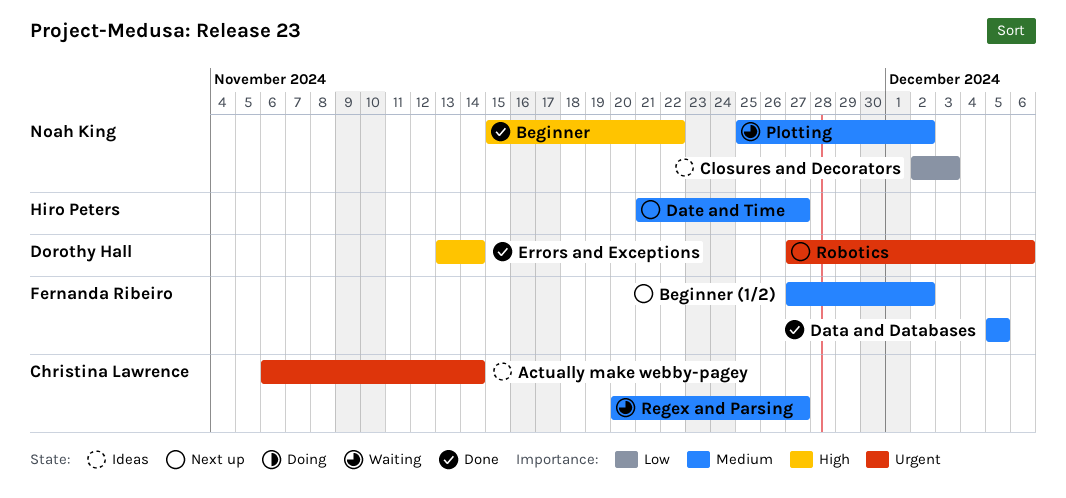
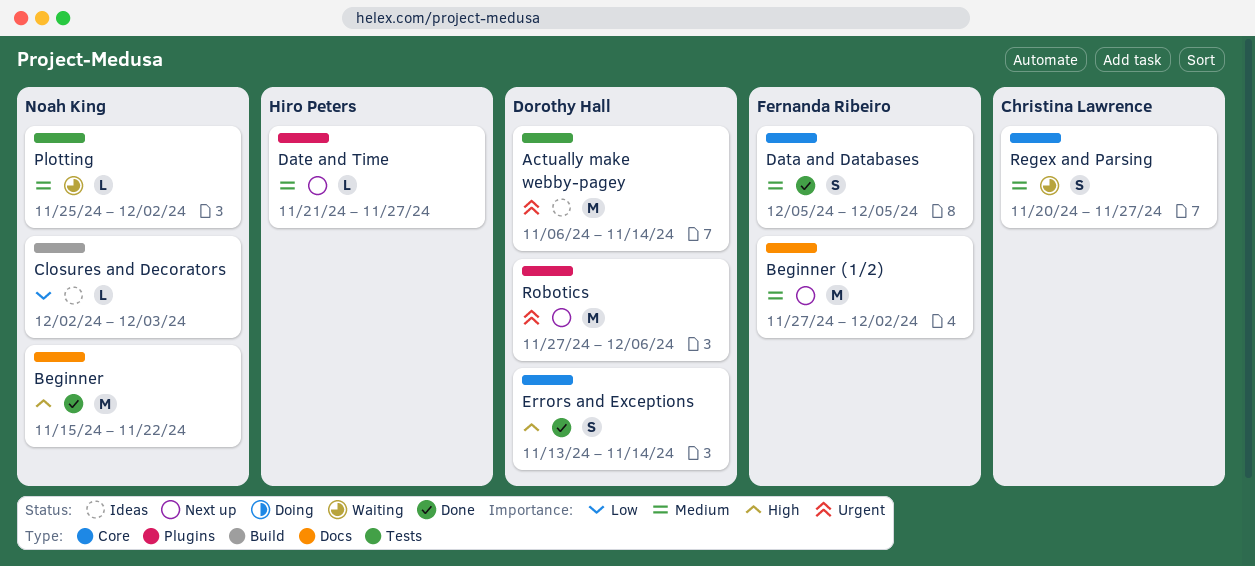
Actually make webby-pagey, owner: Christina Lawrence -> Dorothy Hall

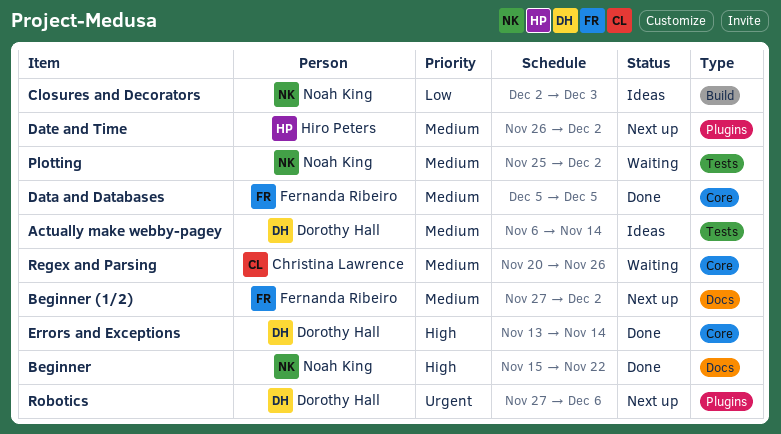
Actually make webby-pagey, priority: Urgent -> Medium
Date and Time, start: Nov 21 -> Nov 26
Date and Time, due: Nov 27 -> Dec 2
Regex and Parsing, due: Nov 27 -> Nov 26

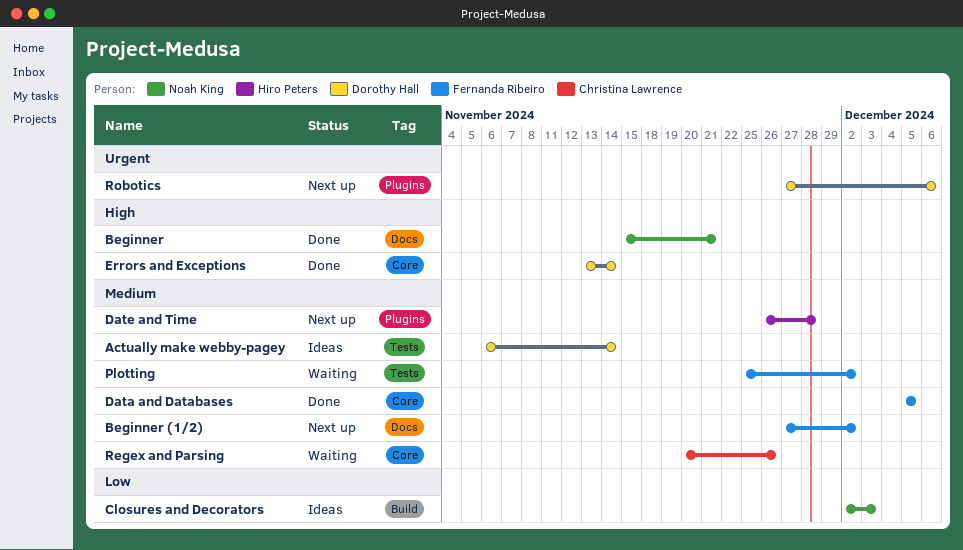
Beginner, due: Nov 22 -> Nov 21
Date and Time, due: Dec 2 -> Nov 28
Plotting, owner: Noah King -> Fernanda Ribeiro

